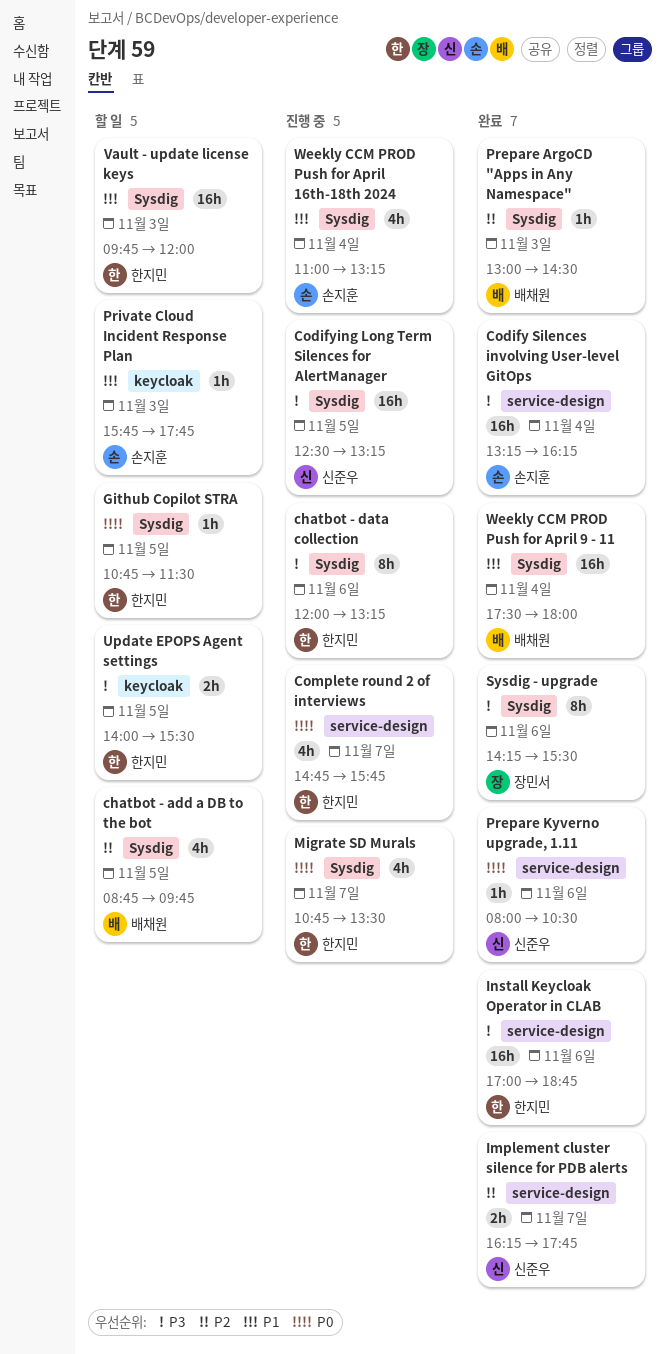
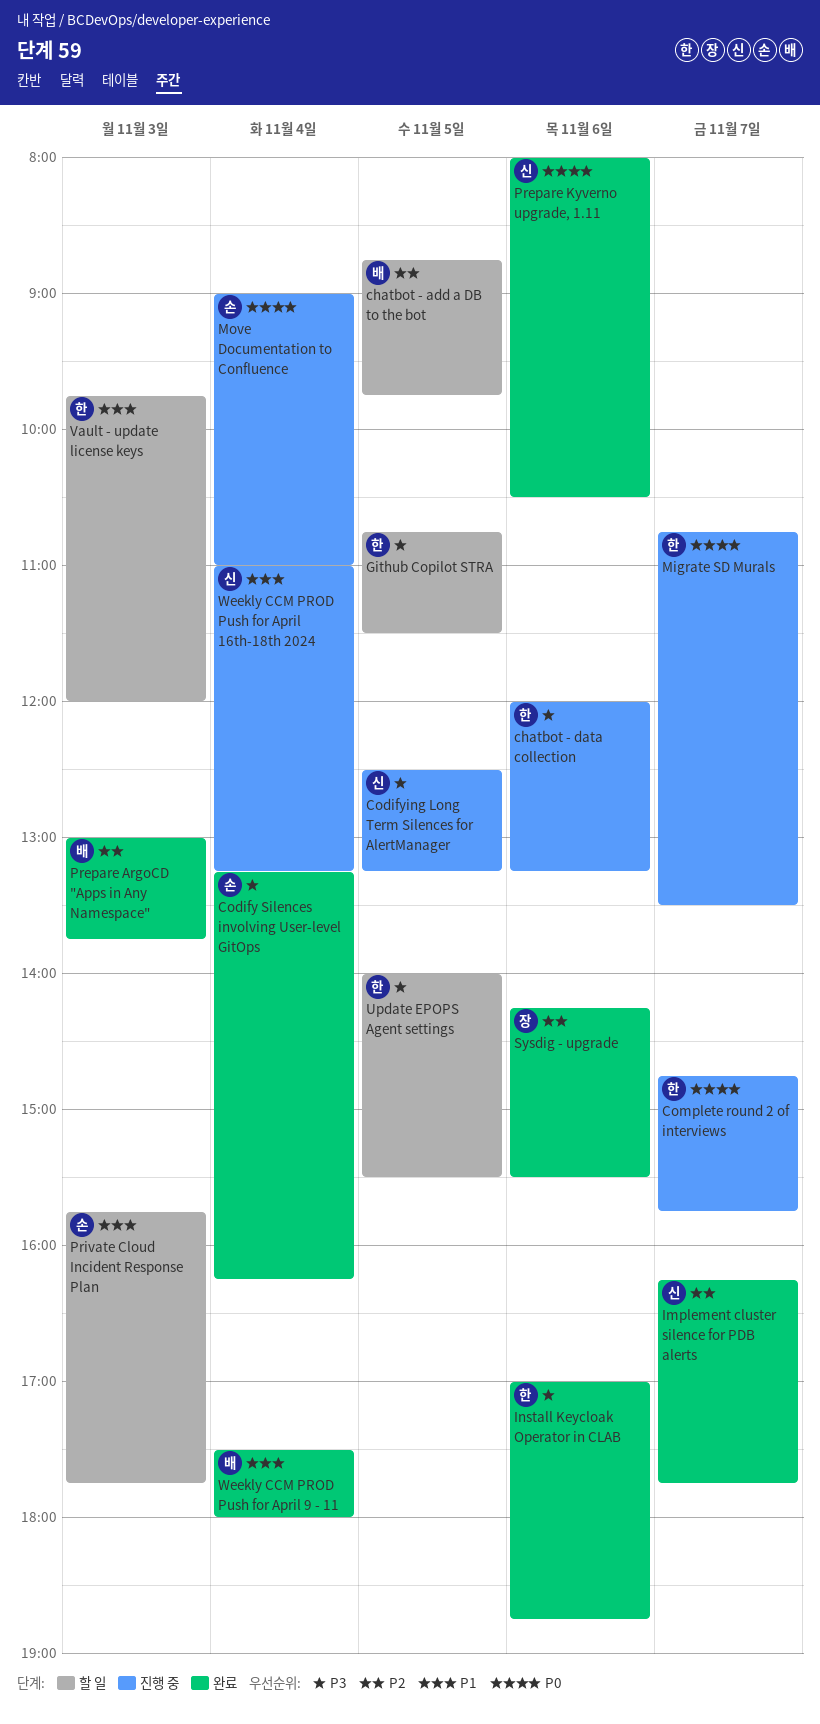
Github Copilot STRA, priority: P0 -> P3
Move Documentation to Confluence: none -> present
Prepare ArgoCD "Apps in Any Namespace", ends: 14:30 -> 13:45
Sysdig - upgrade, priority: P3 -> P2
Weekly CCM PROD Push for April 16th-18th 2024, owner: 손지훈 -> 신준우

